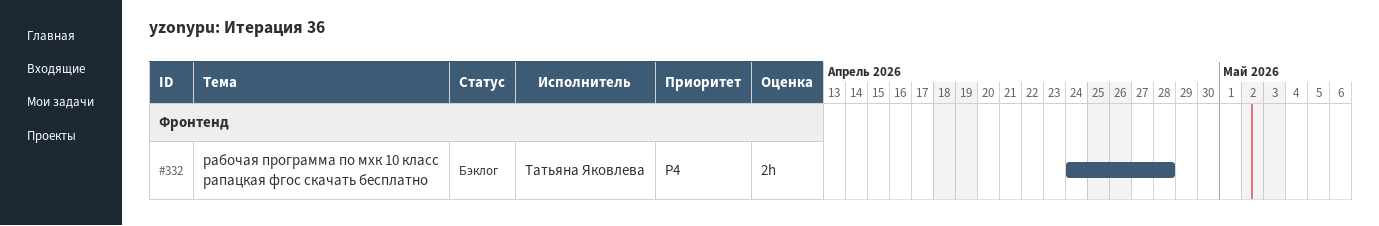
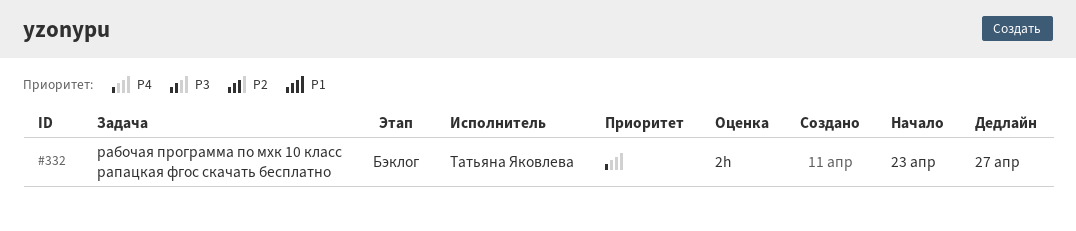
#332, start: Apr 24 -> Apr 23
#332, due: Apr 28 -> Apr 27

